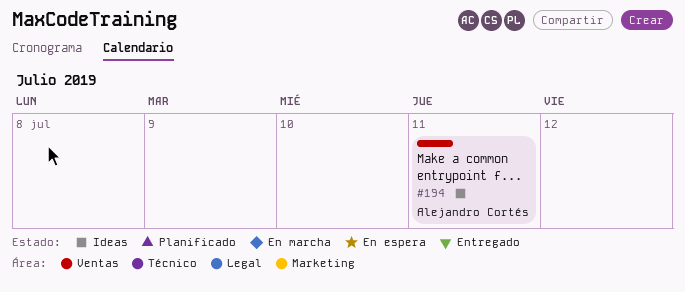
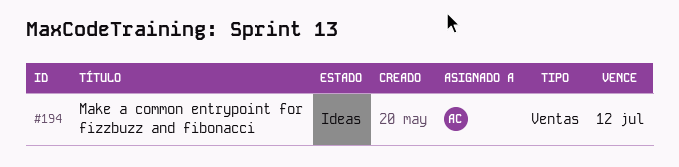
#194, due: Jul 11 -> Jul 12

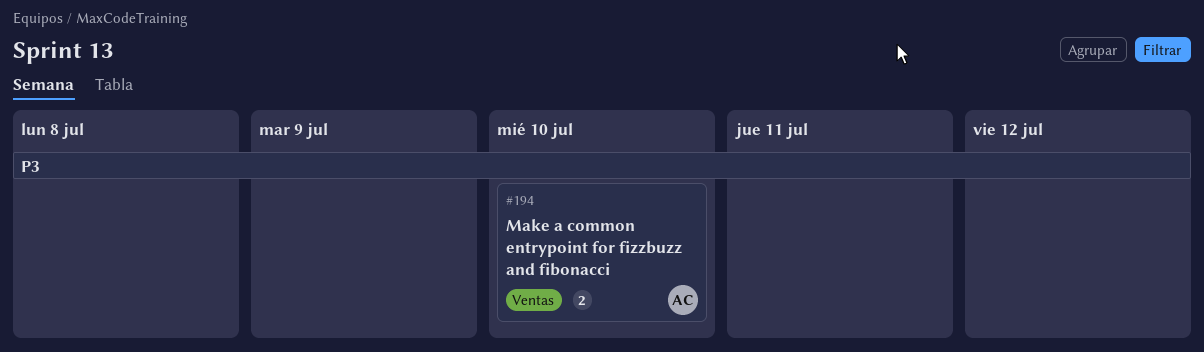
#194, due: Jul 12 -> Jul 10

